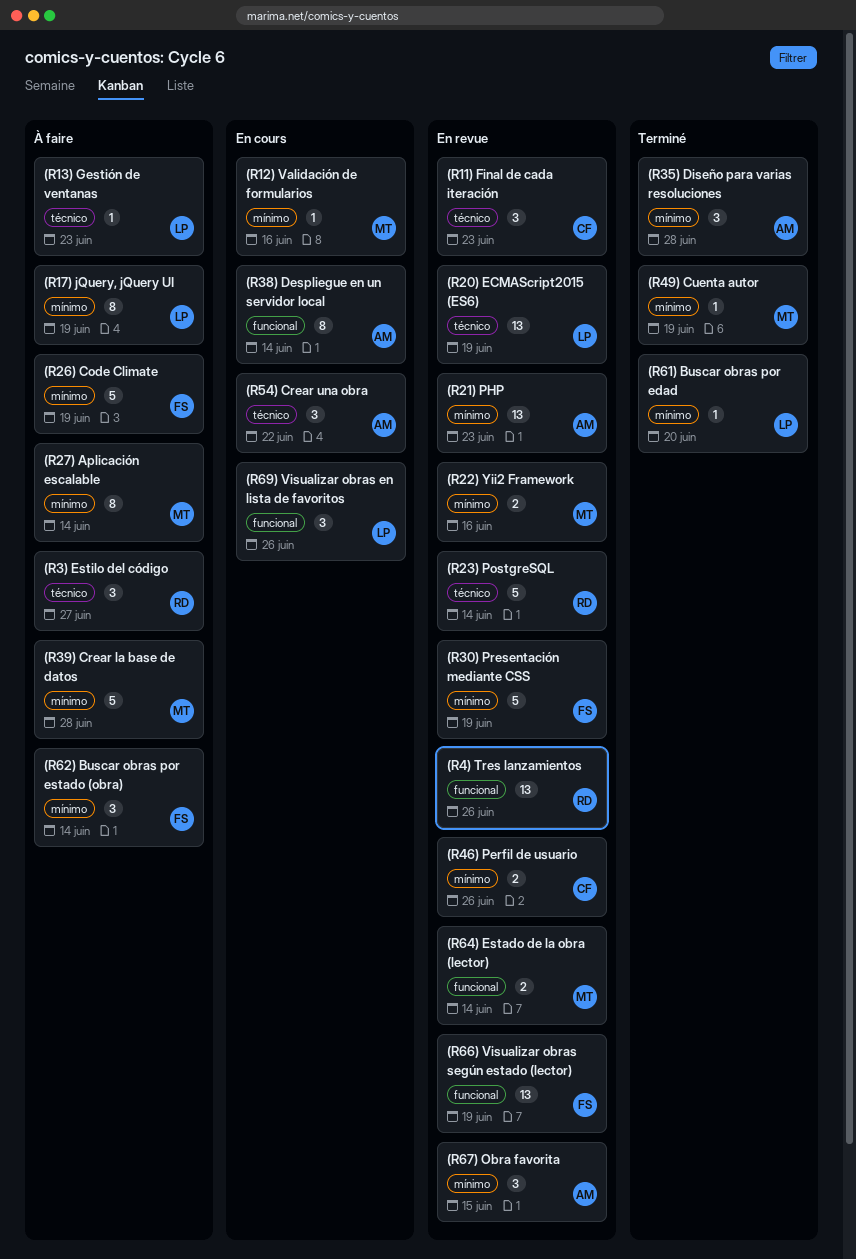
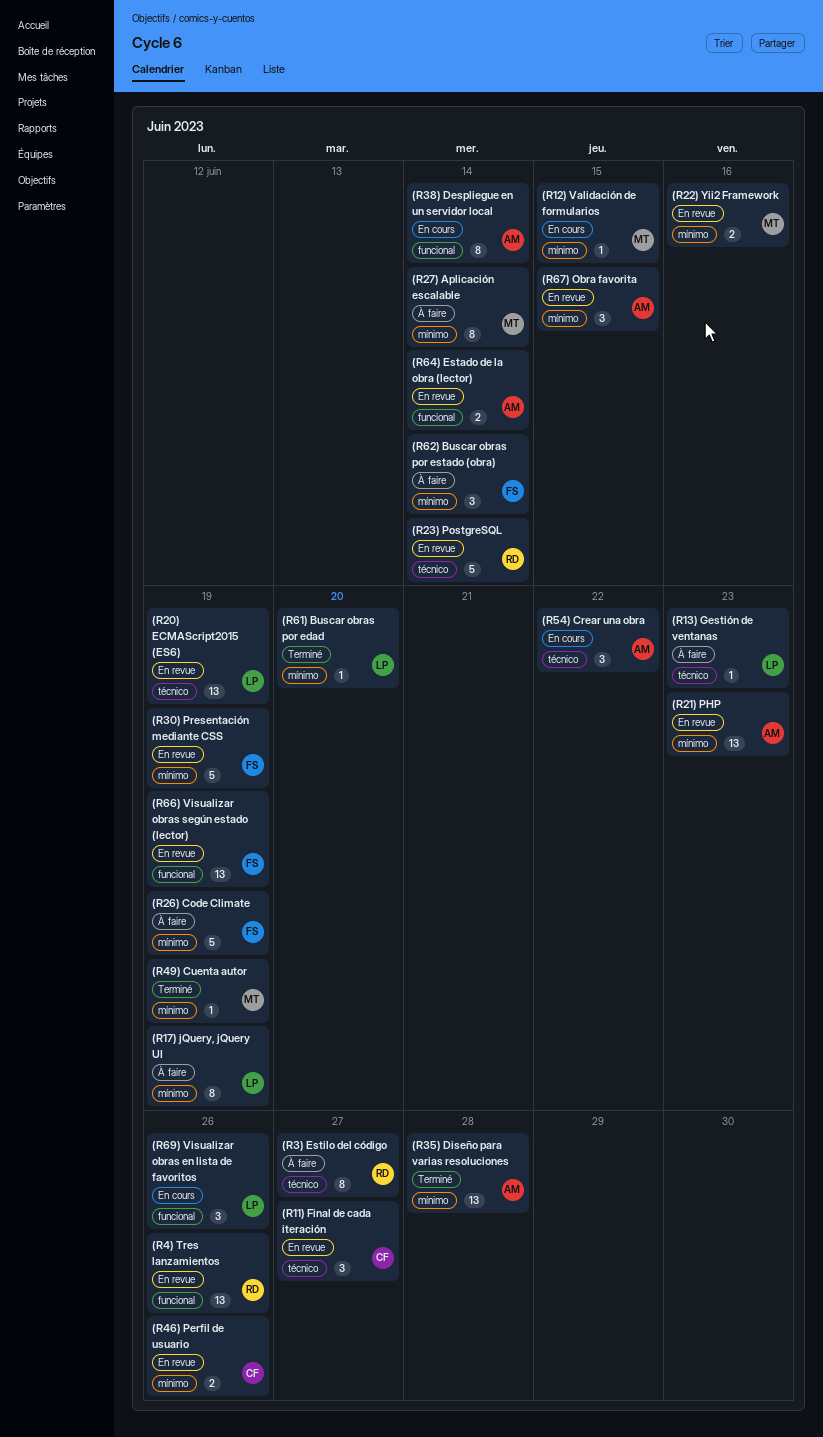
(R11) Final de cada iteración, due: Jun 23 -> Jun 27
(R12) Validación de formularios, due: Jun 16 -> Jun 15
(R3) Estilo del código, estimate: 3 -> 8
(R35) Diseño para varias resoluciones, estimate: 3 -> 13
(R39) Crear la base de datos: present -> none
(R64) Estado de la obra (lector), owner: MT -> AM

